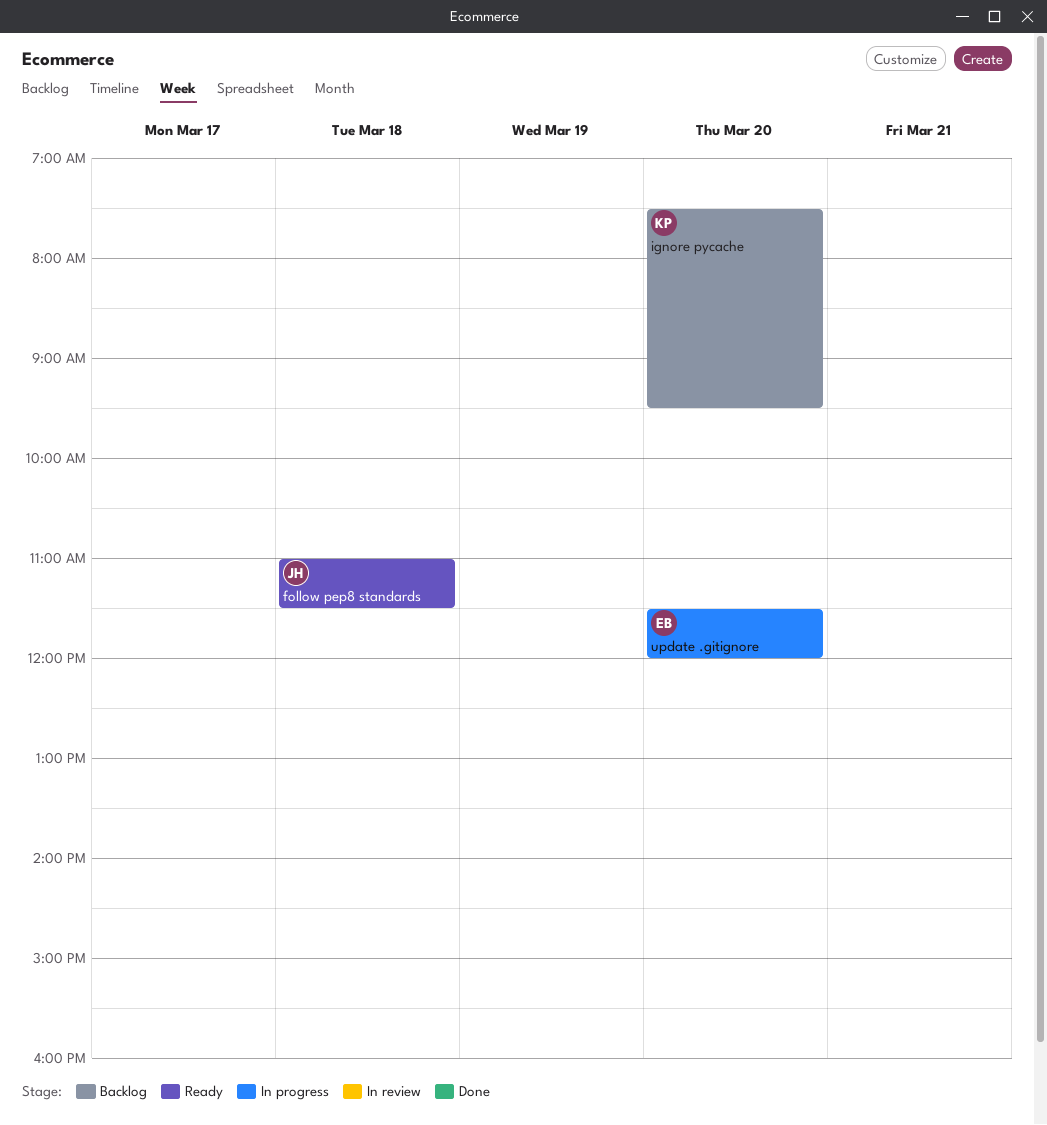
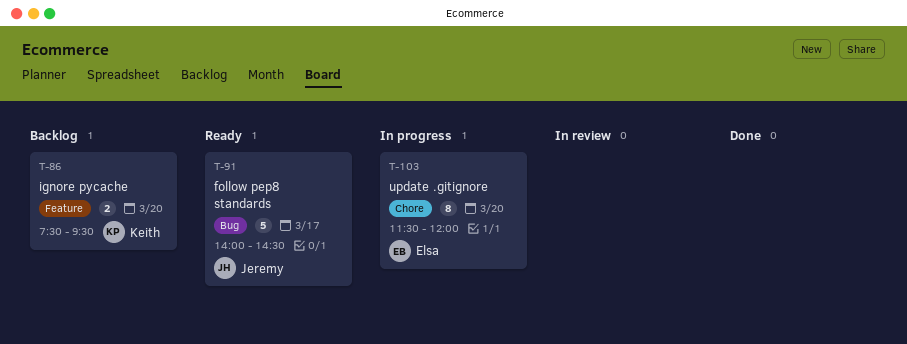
follow pep8 standards, day: Mar 18 -> Mar 17
follow pep8 standards, begins: 11:00 -> 14:00
follow pep8 standards, ends: 11:30 -> 14:30

